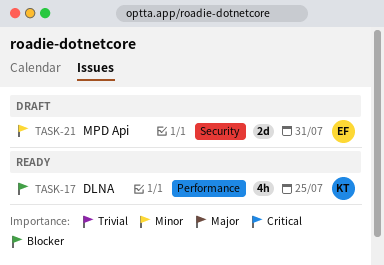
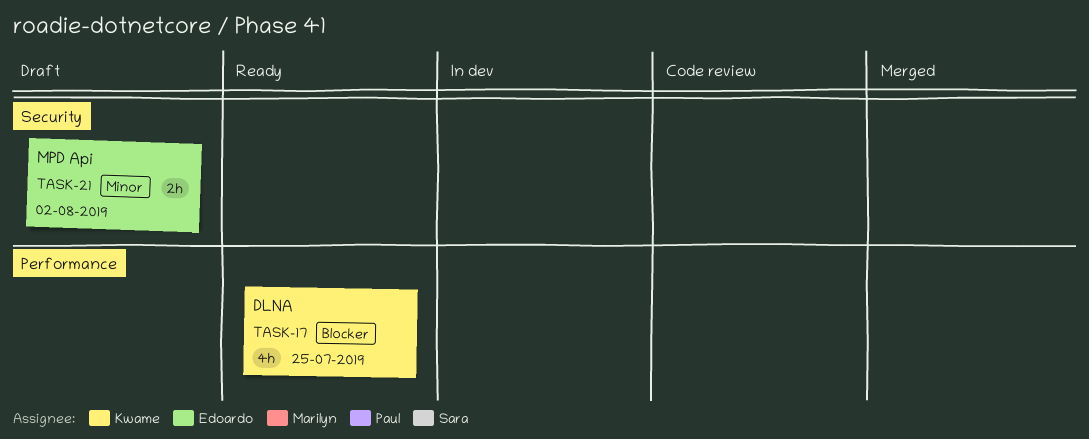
TASK-21, estimate: 2d -> 2h
TASK-21, due: Jul 31 -> Aug 2

